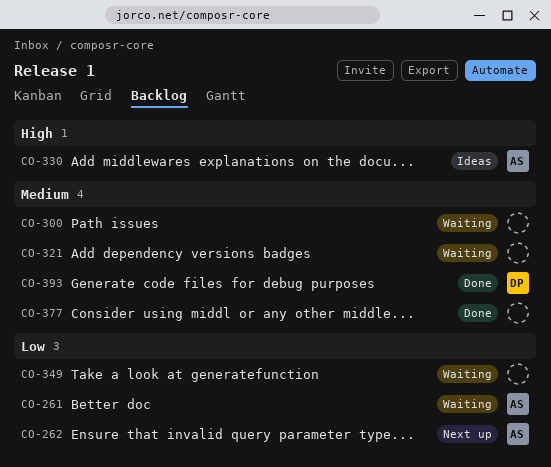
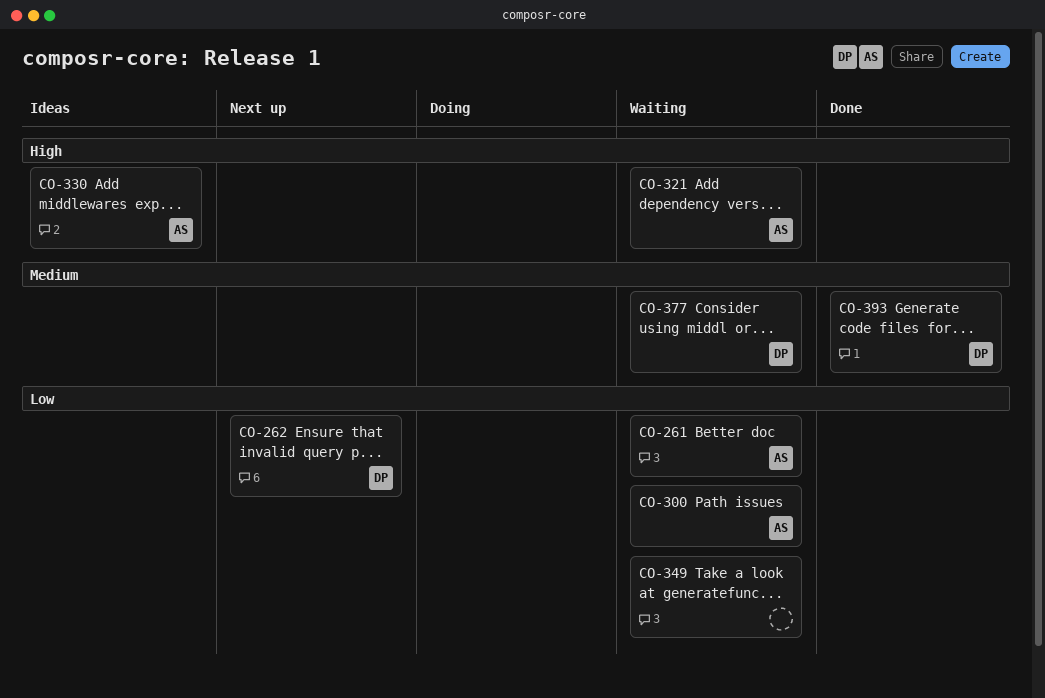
CO-262, owner: AS -> DP
CO-300, owner: none -> AS
CO-300, priority: Medium -> Low
CO-321, owner: none -> AS
CO-321, priority: Medium -> High
CO-377, status: Done -> Waiting
CO-377, owner: none -> DP

